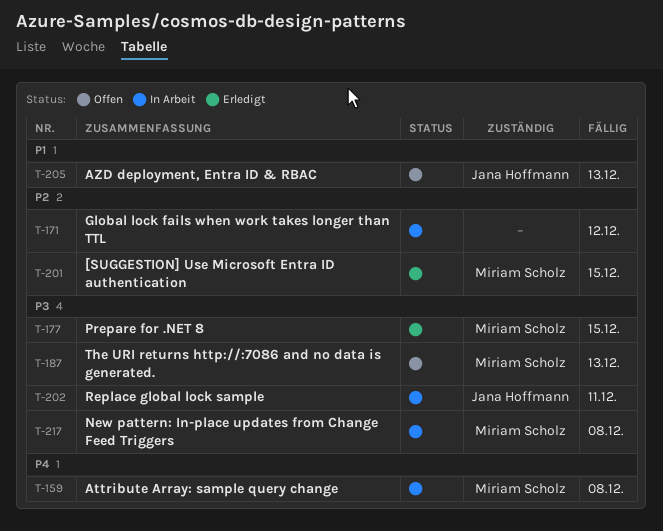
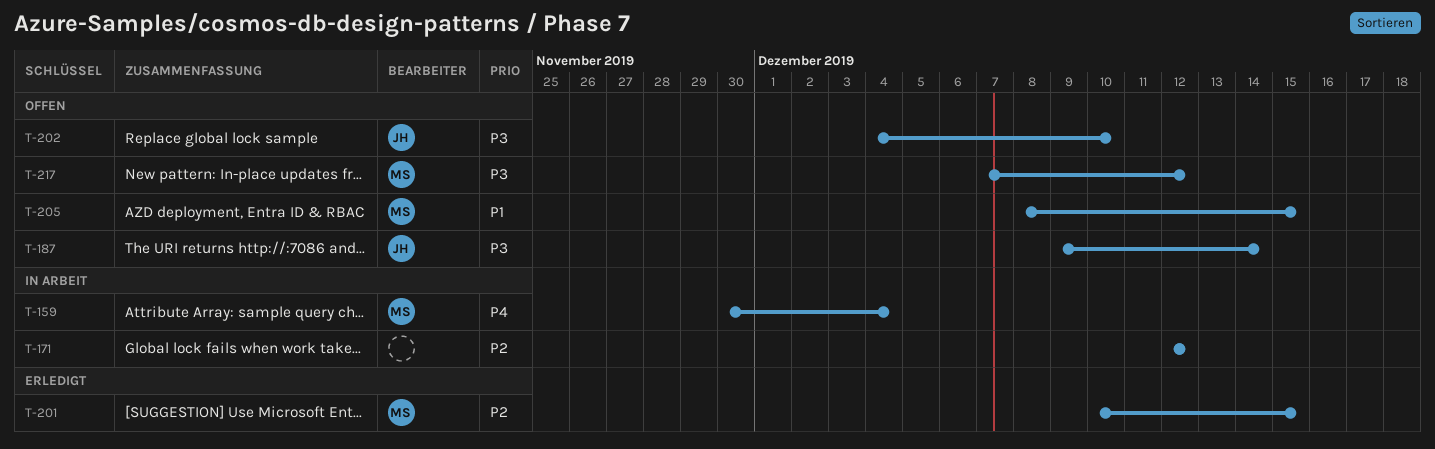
T-159, due: Dec 8 -> Dec 4
T-177: present -> none
T-187, owner: Miriam Scholz -> Jana Hoffmann
T-187, due: Dec 13 -> Dec 14
T-202, status: In Arbeit -> Offen
T-202, due: Dec 11 -> Dec 10
T-205, owner: Jana Hoffmann -> Miriam Scholz
T-205, due: Dec 13 -> Dec 15
T-217, status: In Arbeit -> Offen
T-217, due: Dec 8 -> Dec 12

